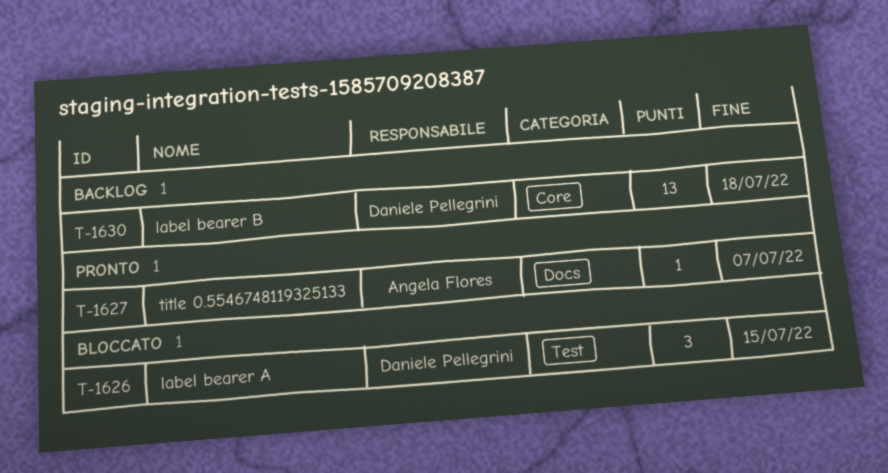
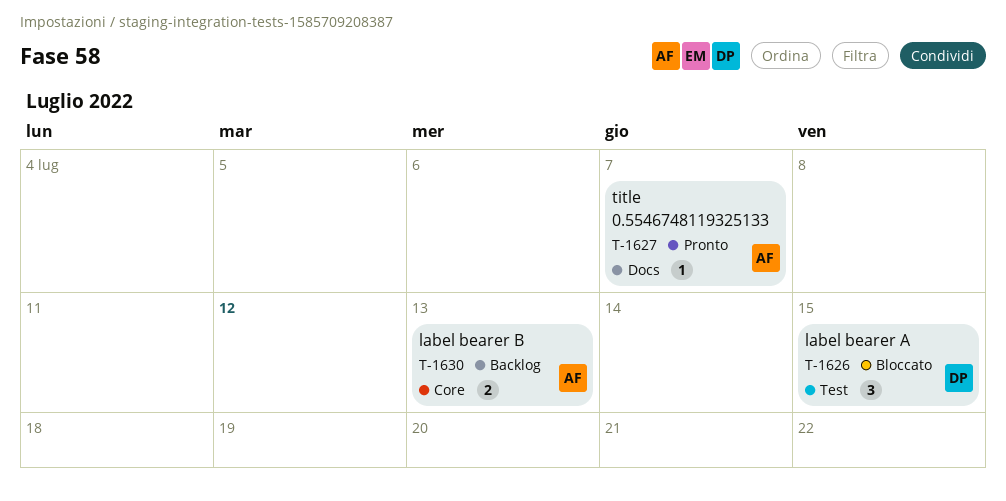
T-1630, owner: Daniele Pellegrini -> Angela Flores
T-1630, estimate: 13 -> 2
T-1630, due: Jul 18 -> Jul 13

